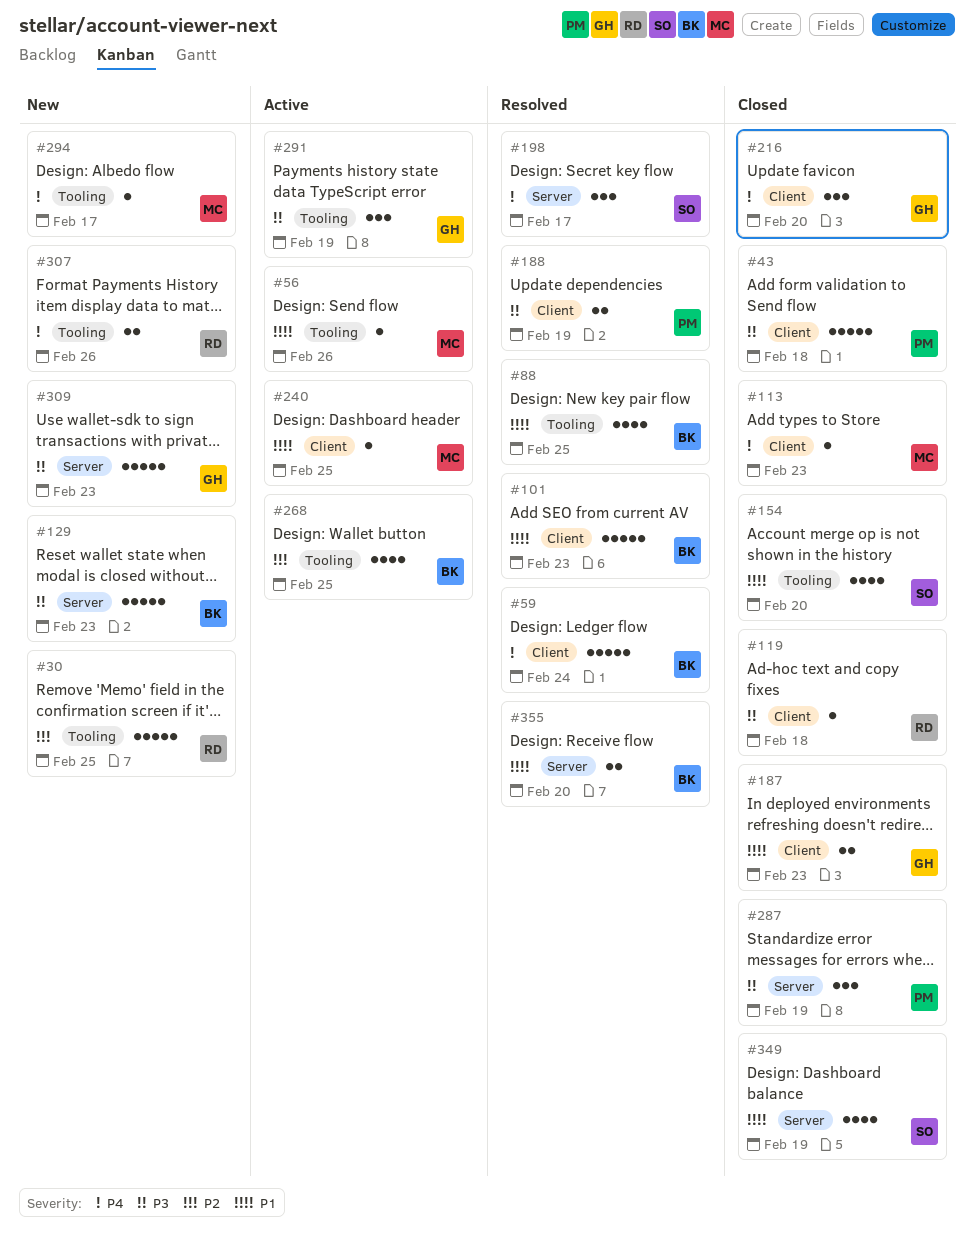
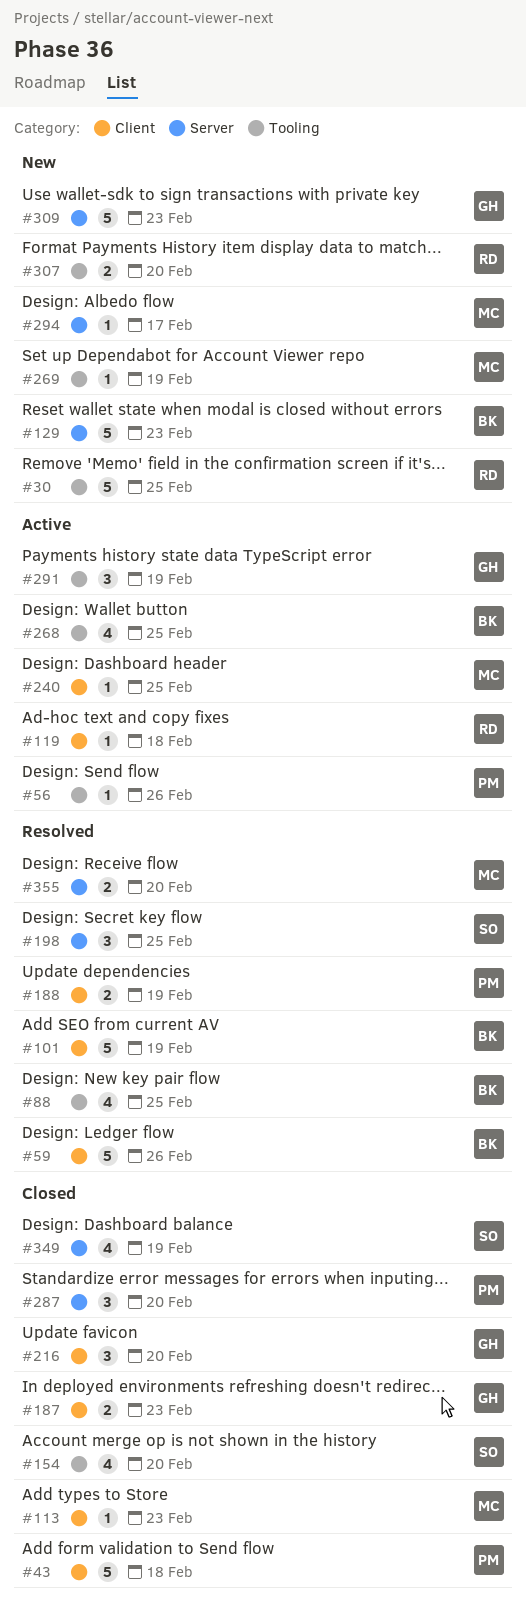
#56, owner: MC -> PM
#59, due: Feb 24 -> Feb 26
#101, due: Feb 23 -> Feb 19
#119, status: Closed -> Active
#198, due: Feb 17 -> Feb 25
#269: none -> present
#287, due: Feb 19 -> Feb 20
#294, label: Tooling -> Server
#307, due: Feb 26 -> Feb 20
#355, owner: BK -> MC

